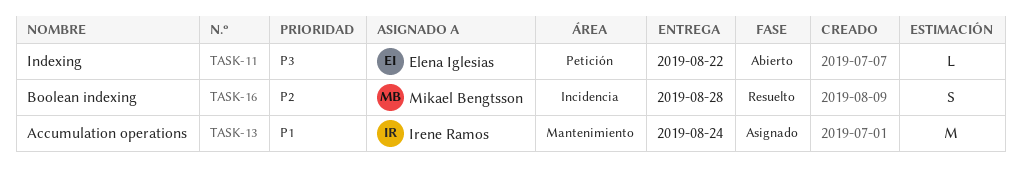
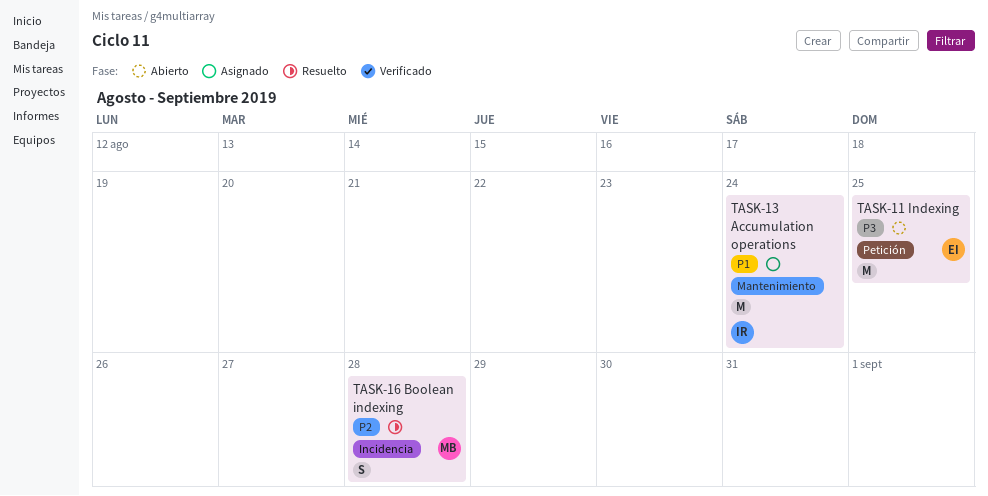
TASK-11, estimate: L -> M
TASK-11, due: Aug 22 -> Aug 25

